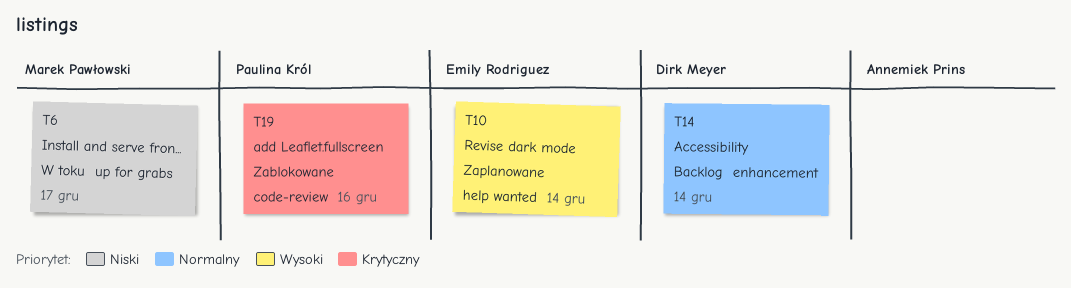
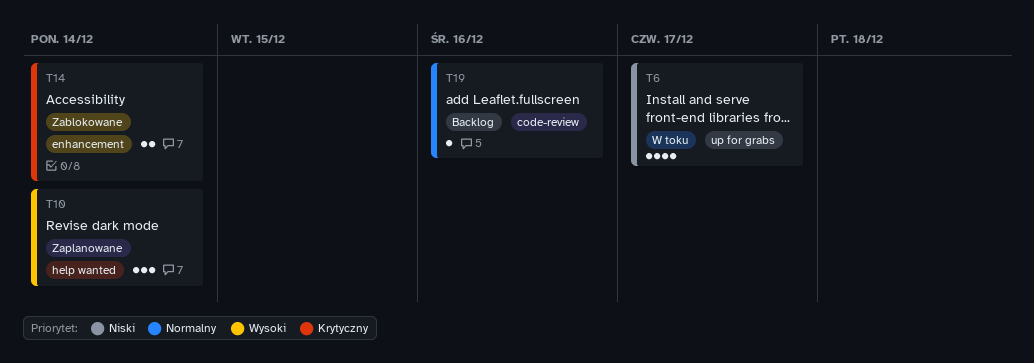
T14, status: Backlog -> Zablokowane
T14, priority: Normalny -> Krytyczny
T19, status: Zablokowane -> Backlog
T19, priority: Krytyczny -> Normalny

